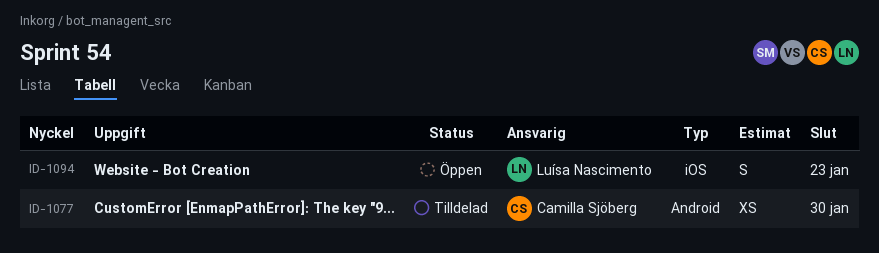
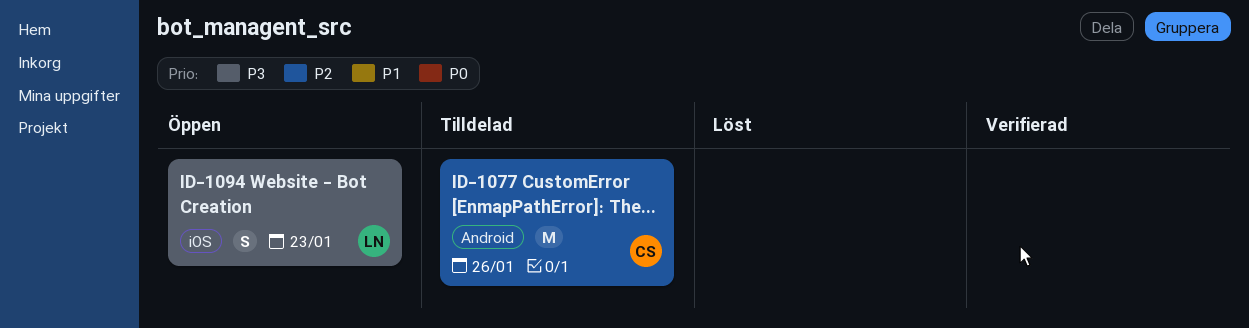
ID-1077, estimate: XS -> M
ID-1077, due: Jan 30 -> Jan 26

